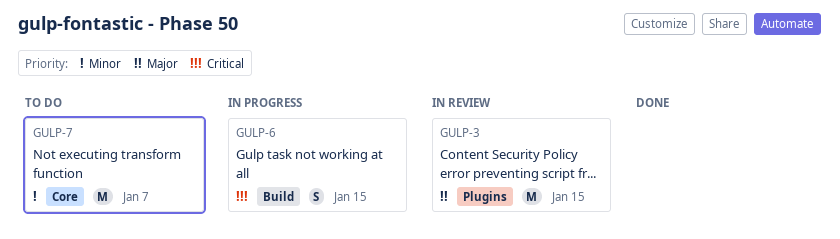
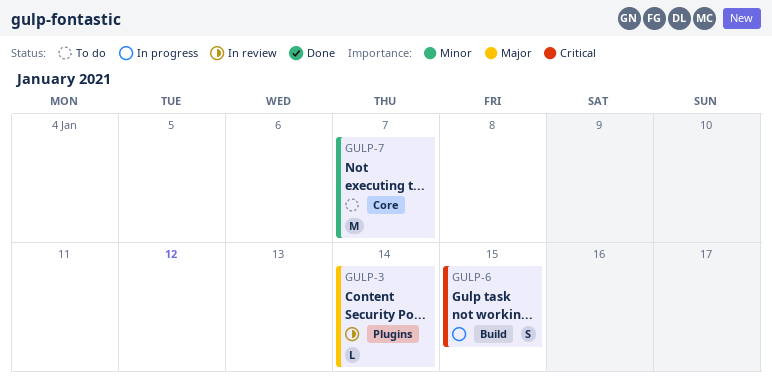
GULP-3, estimate: M -> L
GULP-3, due: Jan 15 -> Jan 14

